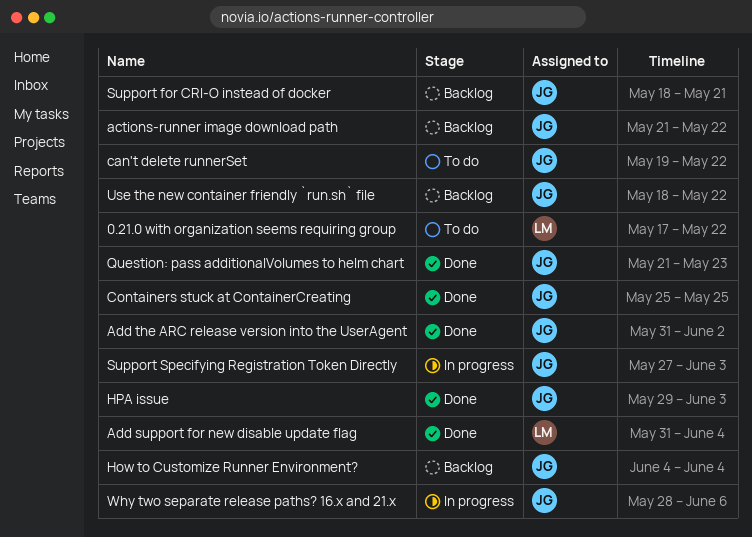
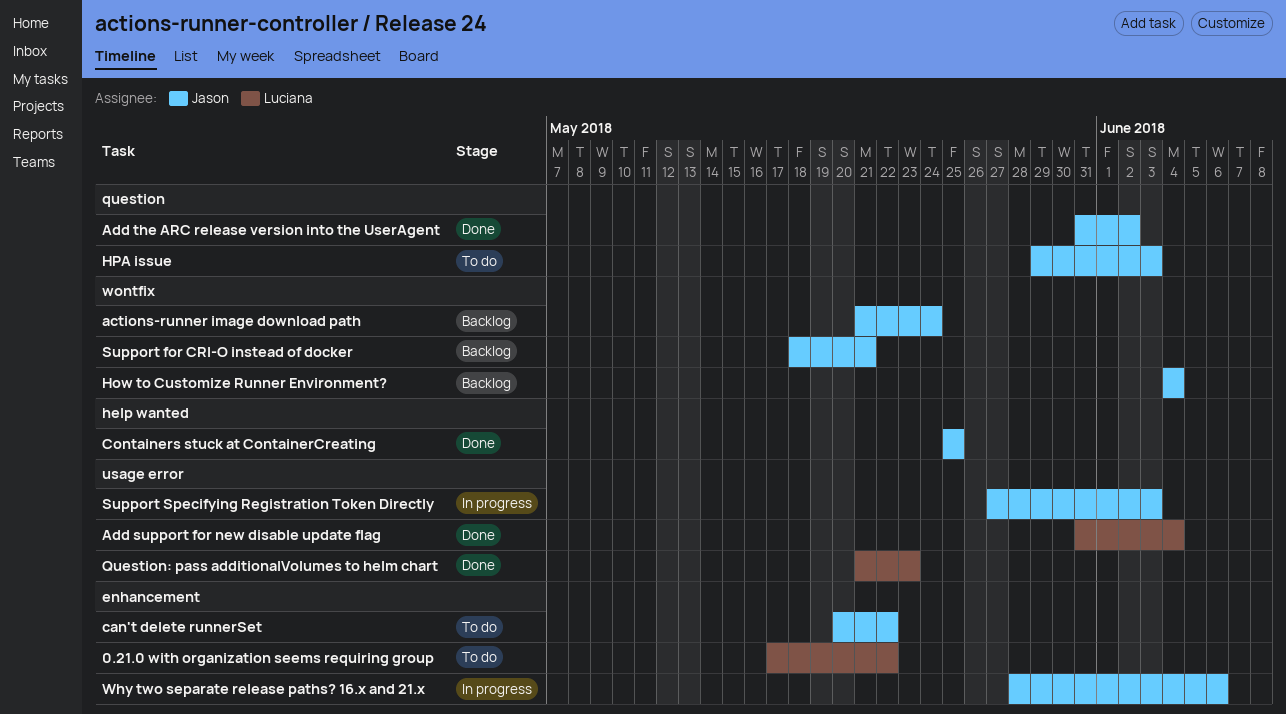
actions-runner image download path, due: May 22 -> May 24
can't delete runnerSet, start: May 19 -> May 20
HPA issue, status: Done -> To do
Question: pass additionalVolumes to helm chart, owner: Jason -> Luciana
Use the new container friendly `run.sh` file: present -> none

